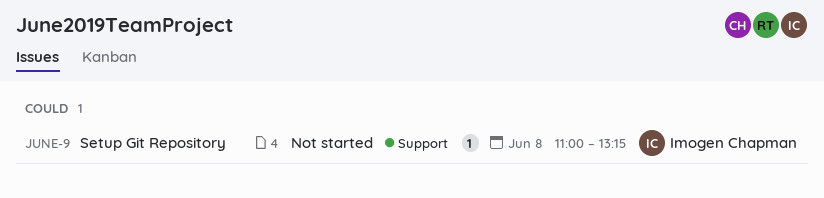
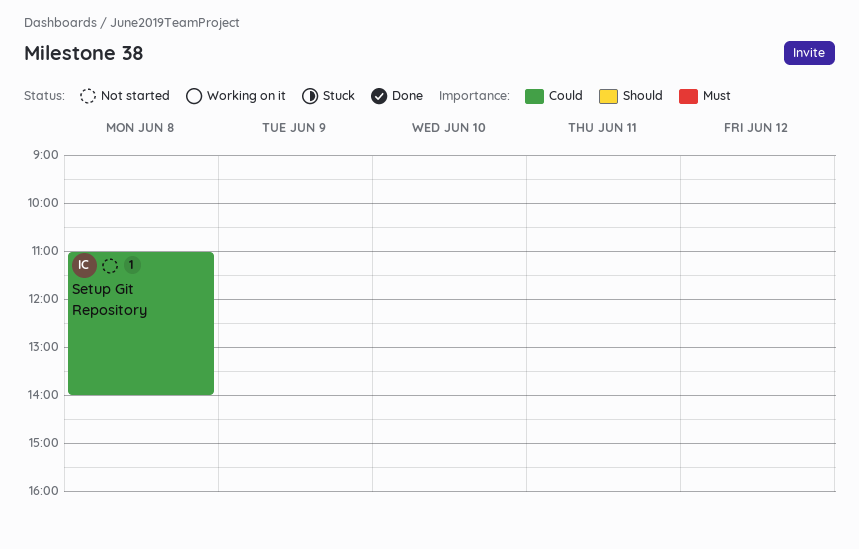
Setup Git Repository, ends: 13:15 -> 14:00

